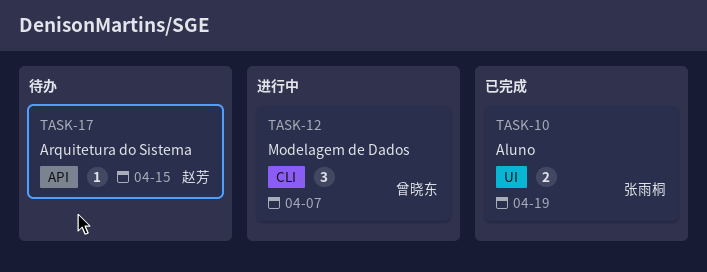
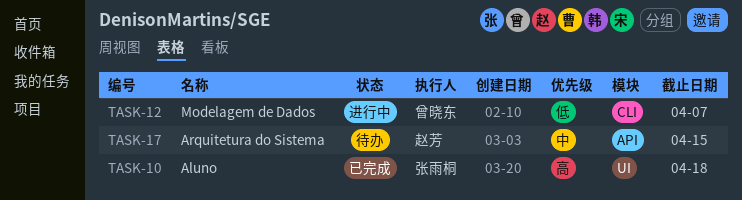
TASK-10, due: Apr 19 -> Apr 18

